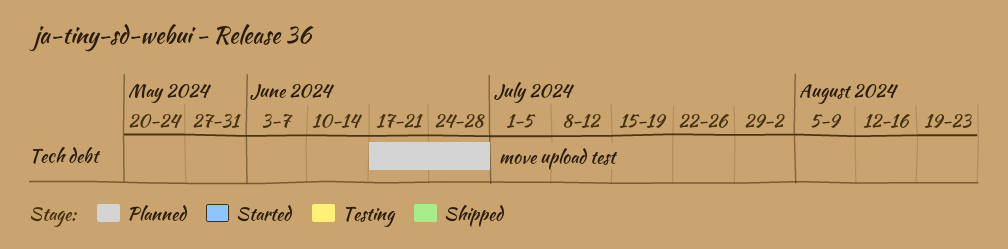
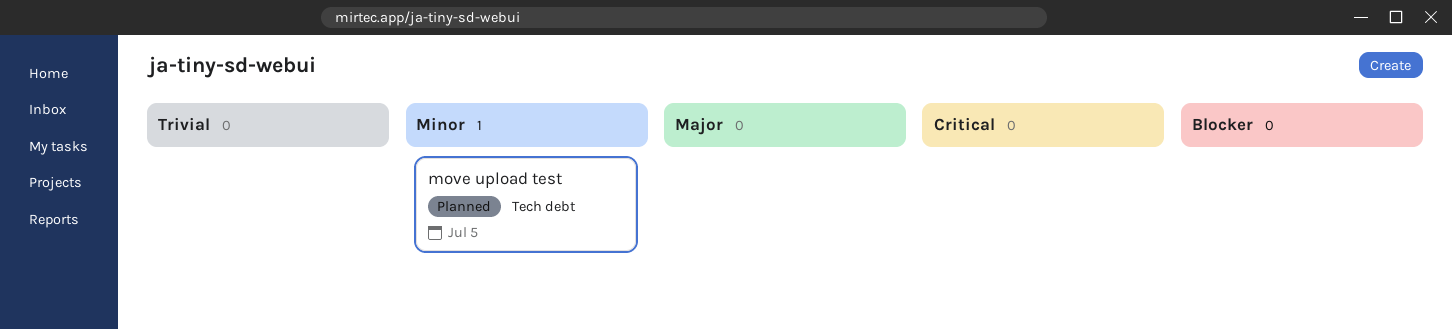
move upload test, due: Jun 28 -> Jul 5

